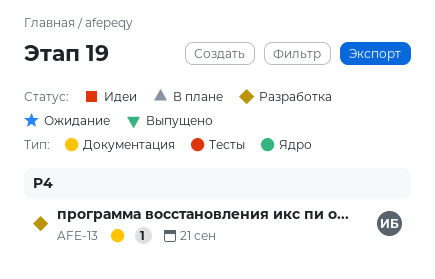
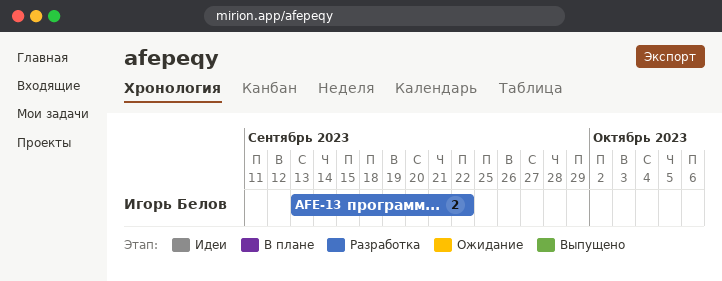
AFE-13, estimate: 1 -> 2
AFE-13, due: Sep 21 -> Sep 22

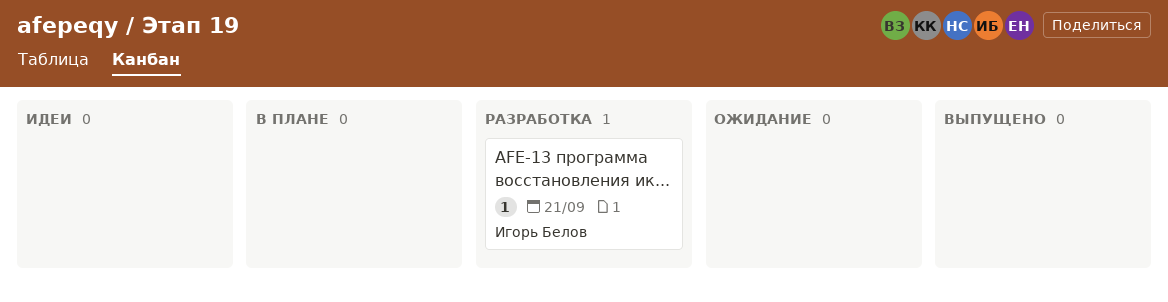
AFE-13, estimate: 2 -> 1
AFE-13, due: Sep 22 -> Sep 21

